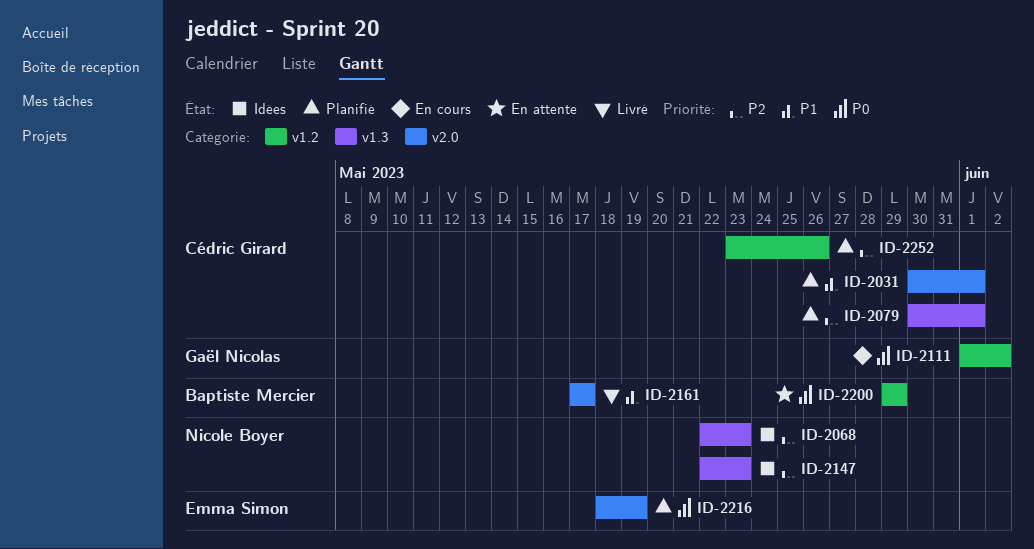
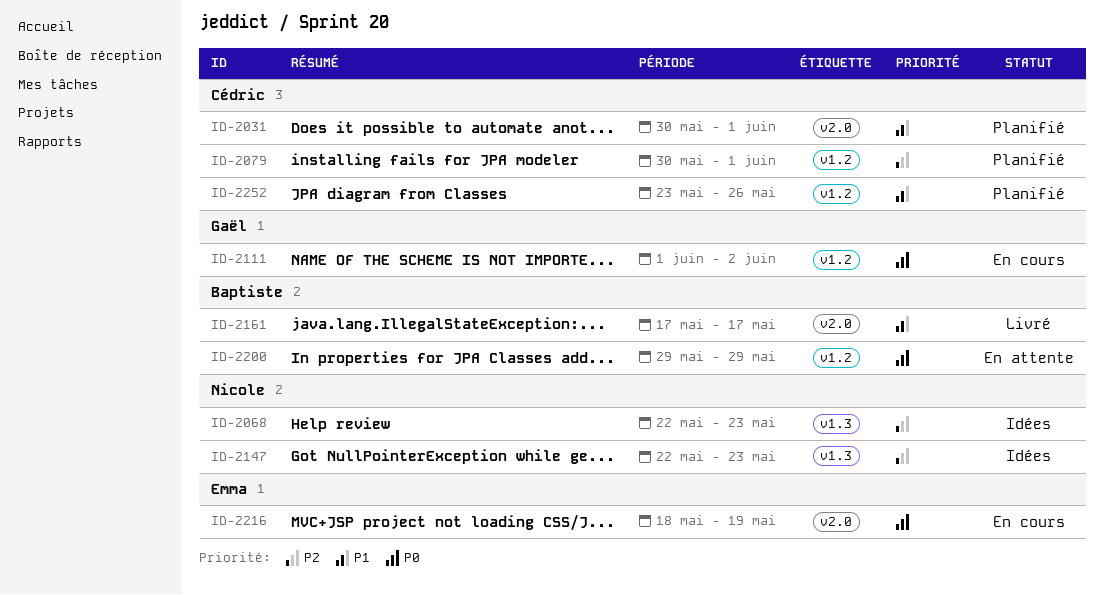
ID-2079, label: v1.3 -> v1.2
ID-2216, status: Planifié -> En cours
ID-2252, priority: P2 -> P1

